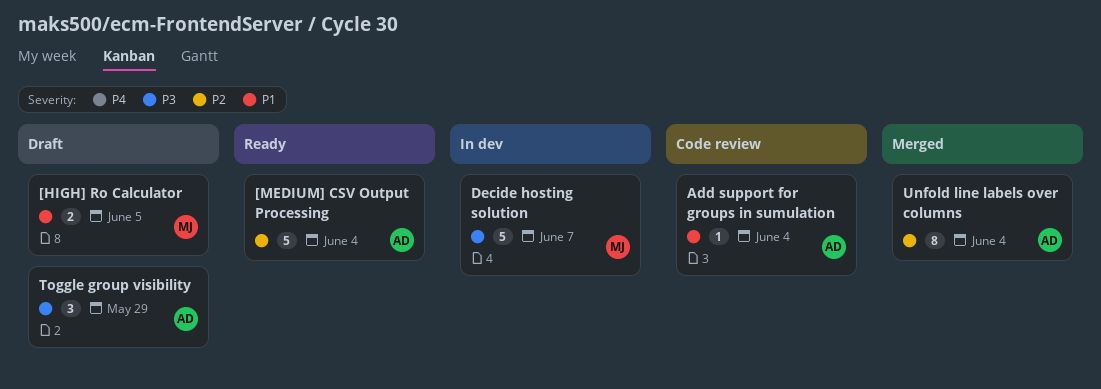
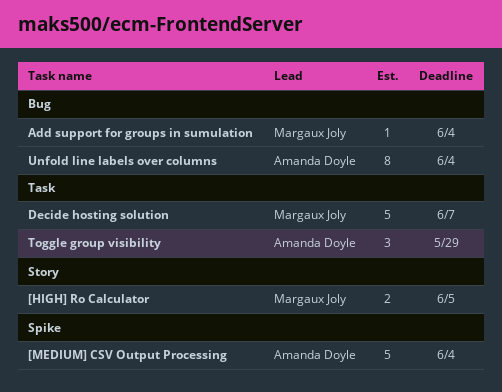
Add support for groups in sumulation, owner: Amanda Doyle -> Margaux Joly

